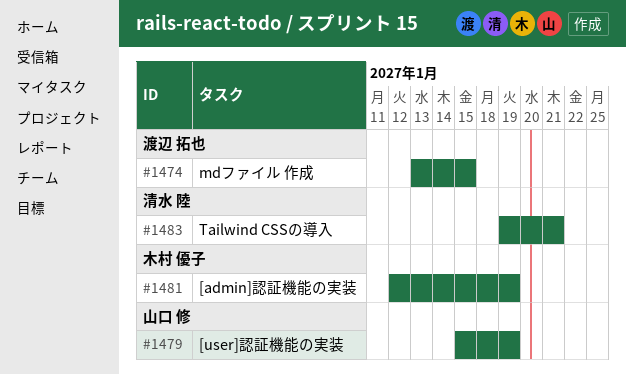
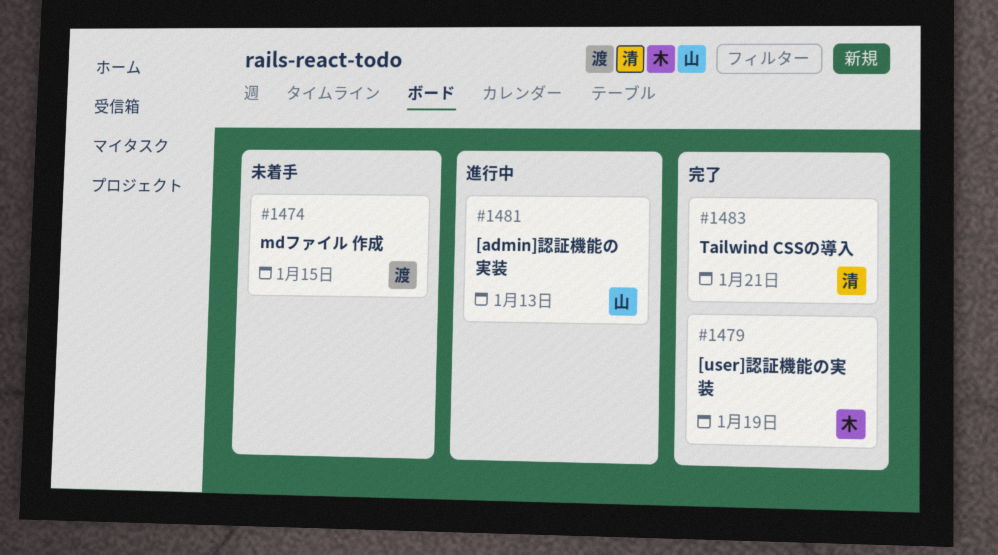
#1479, owner: 山口 修 -> 木村 優子
#1481, owner: 木村 優子 -> 山口 修
#1481, due: Jan 19 -> Jan 13

